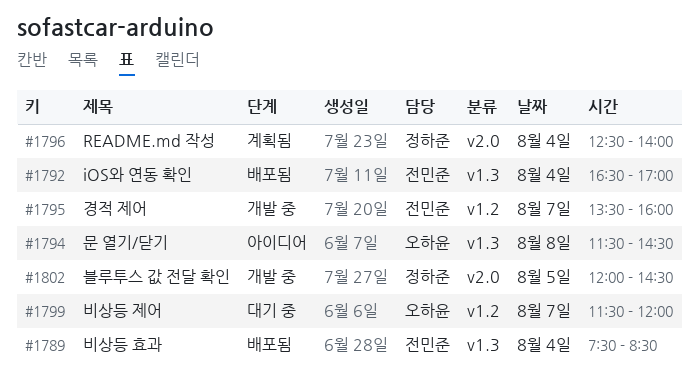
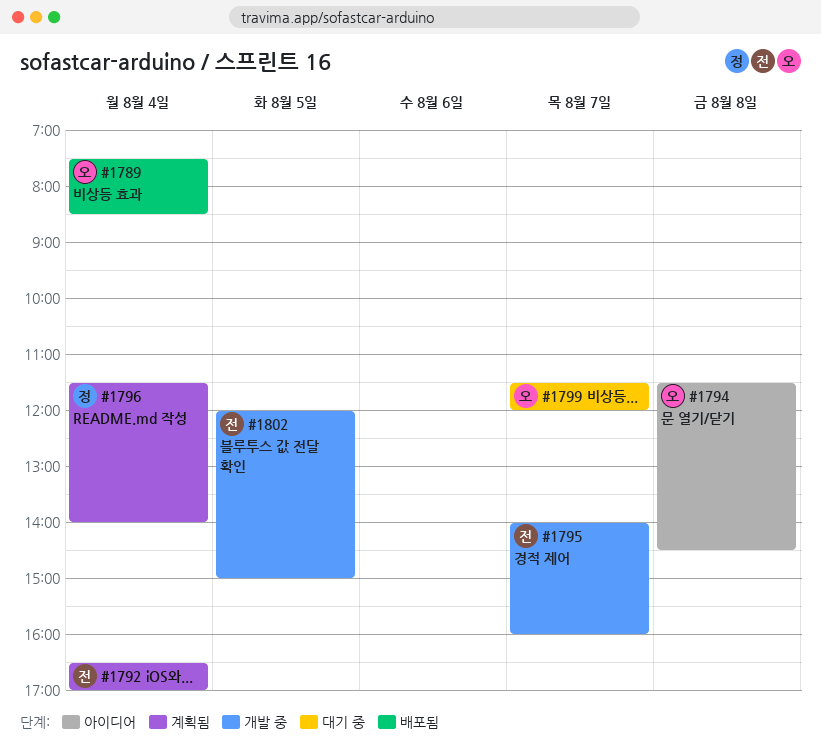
#1789, owner: 전민준 -> 오하윤
#1792, status: 배포됨 -> 계획됨
#1795, begins: 13:30 -> 14:00
#1796, begins: 12:30 -> 11:30
#1802, owner: 정하준 -> 전민준
#1802, ends: 14:30 -> 15:00

